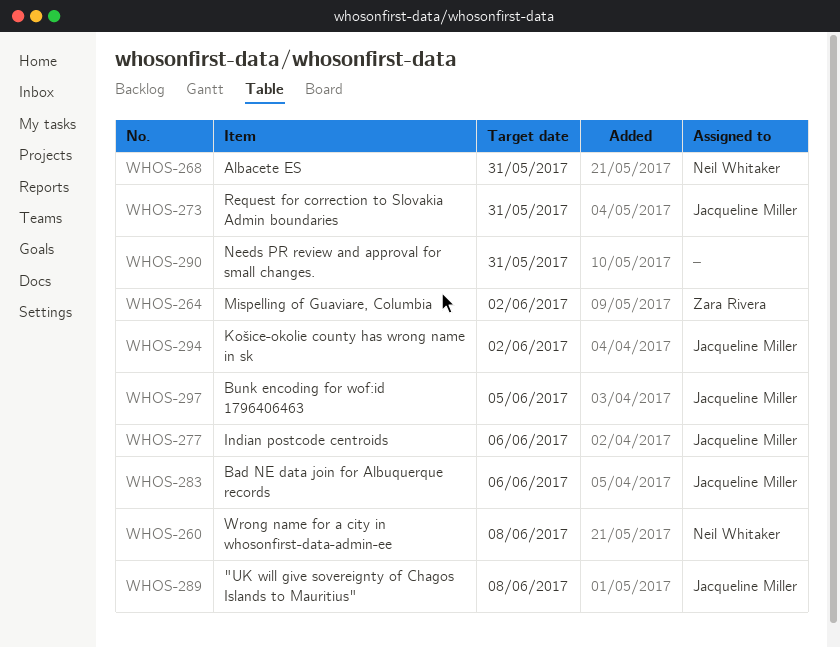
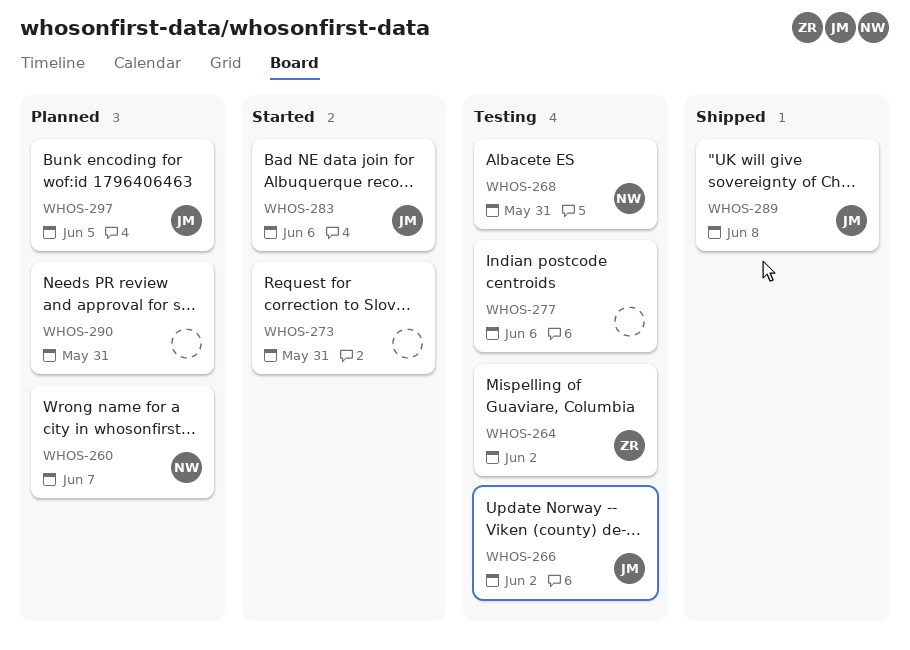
WHOS-260, due: Jun 8 -> Jun 7
WHOS-266: none -> present
WHOS-273, owner: Jacqueline Miller -> none
WHOS-277, owner: Jacqueline Miller -> none
WHOS-294: present -> none

